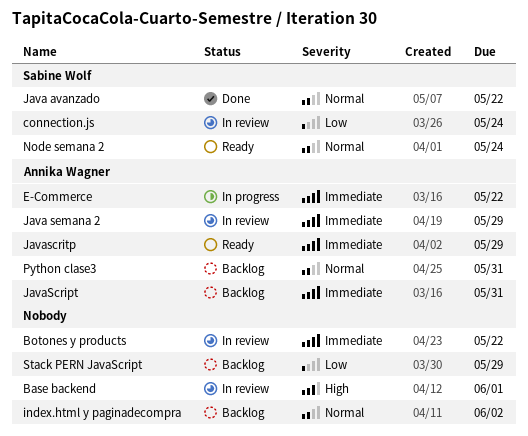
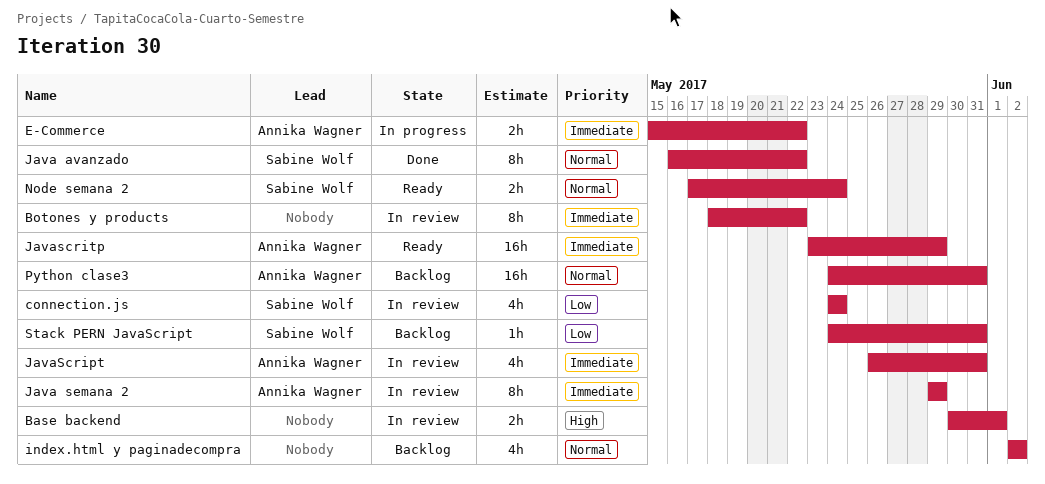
JavaScript, status: Backlog -> In review
Stack PERN JavaScript, owner: none -> Sabine Wolf
Stack PERN JavaScript, due: May 29 -> May 31

